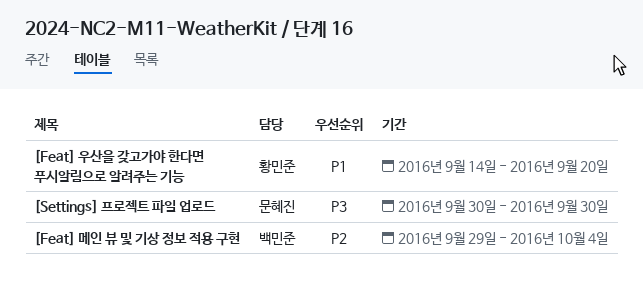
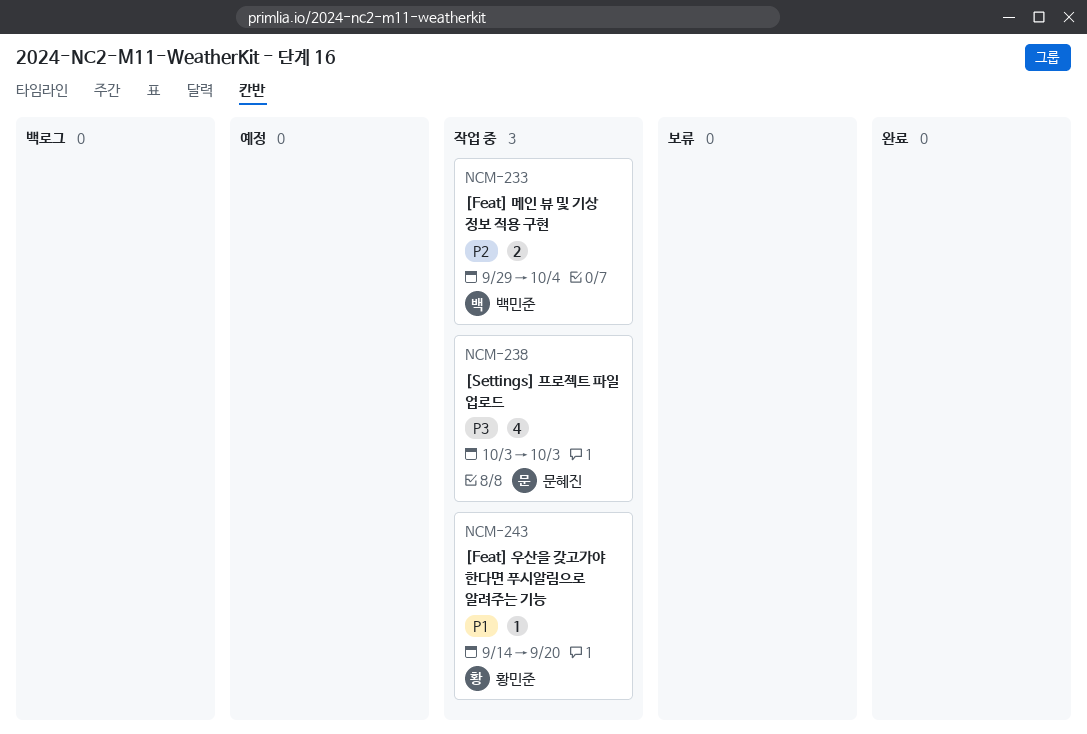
[Settings] 프로젝트 파일 업로드, start: Sep 30 -> Oct 3
[Settings] 프로젝트 파일 업로드, due: Sep 30 -> Oct 3

